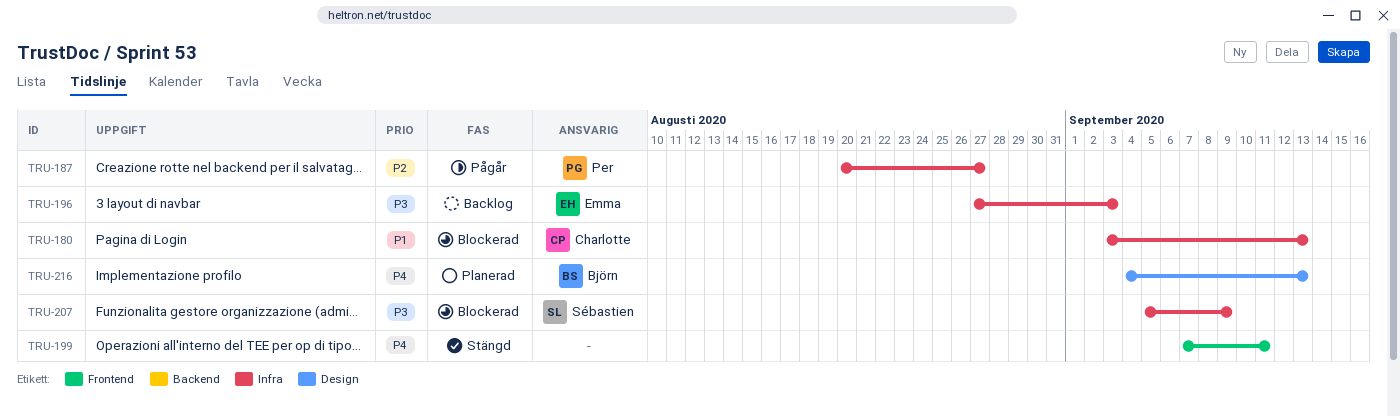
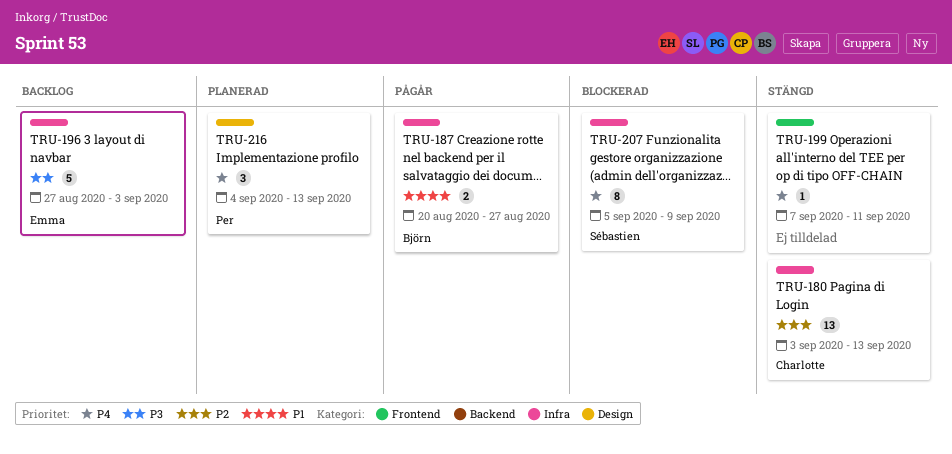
TRU-180, status: Blockerad -> Stängd
TRU-180, priority: P1 -> P2
TRU-187, owner: Per -> Björn
TRU-187, priority: P2 -> P1
TRU-207, priority: P3 -> P4
TRU-216, owner: Björn -> Per

